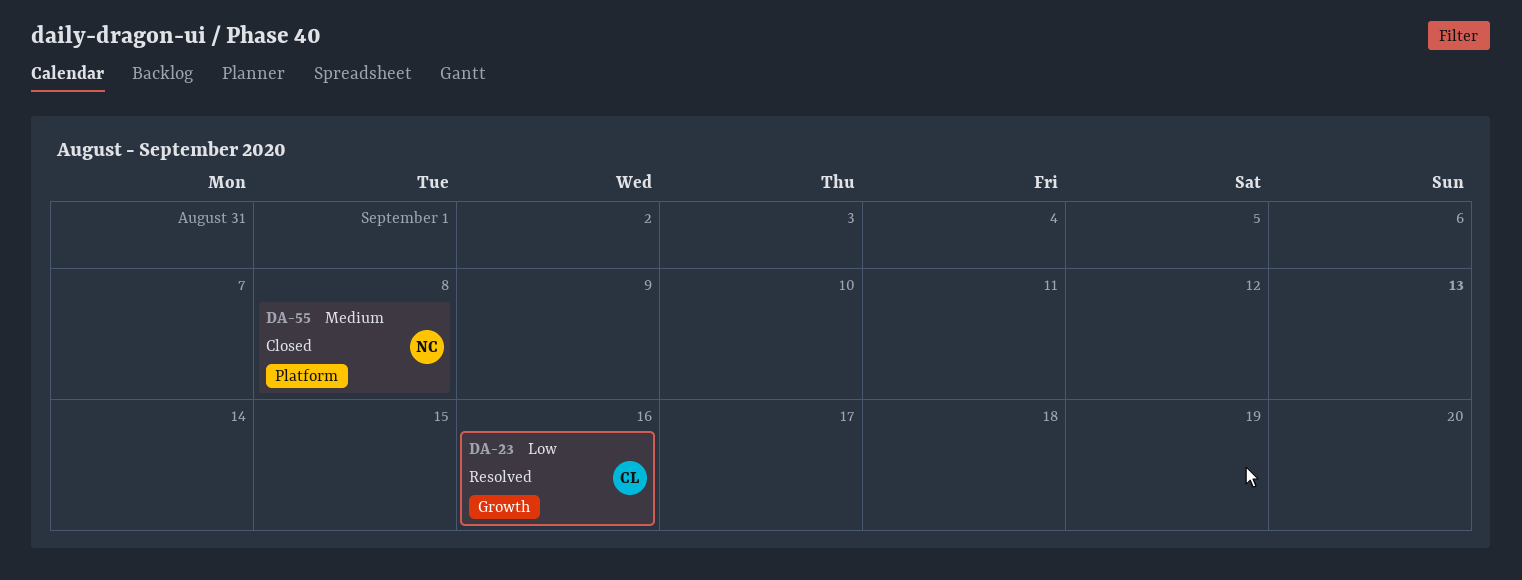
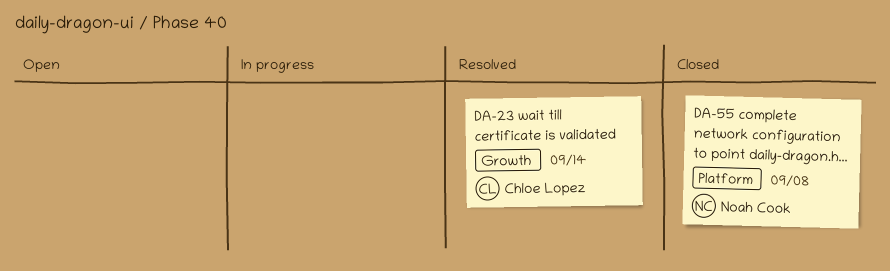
DA-23, due: Sep 16 -> Sep 14

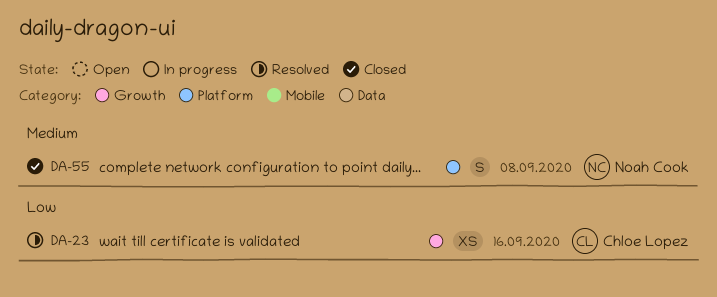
DA-23, due: Sep 14 -> Sep 16

